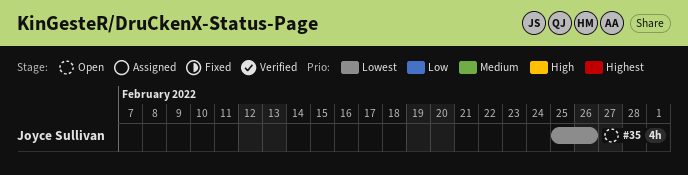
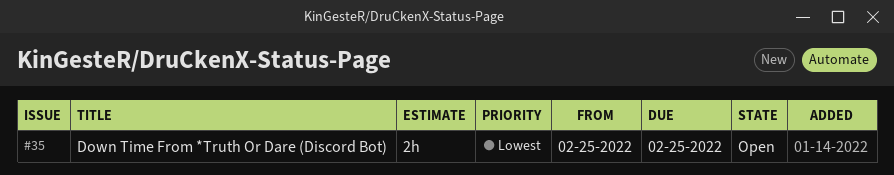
#35, estimate: 4h -> 2h
#35, due: Feb 26 -> Feb 25

